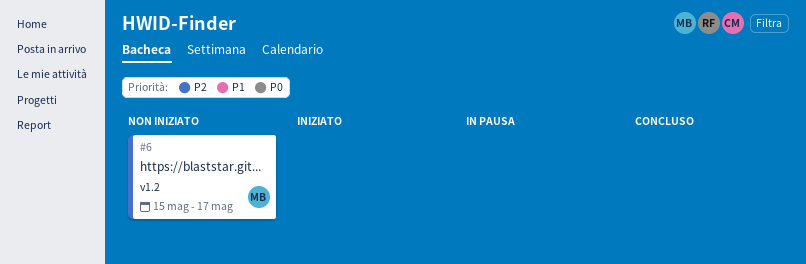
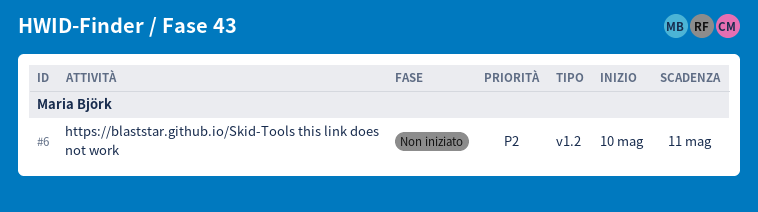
#6, start: May 15 -> May 10
#6, due: May 17 -> May 11

